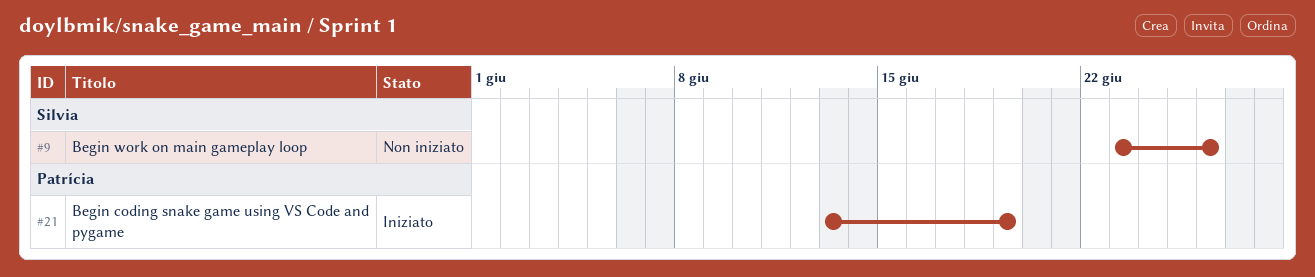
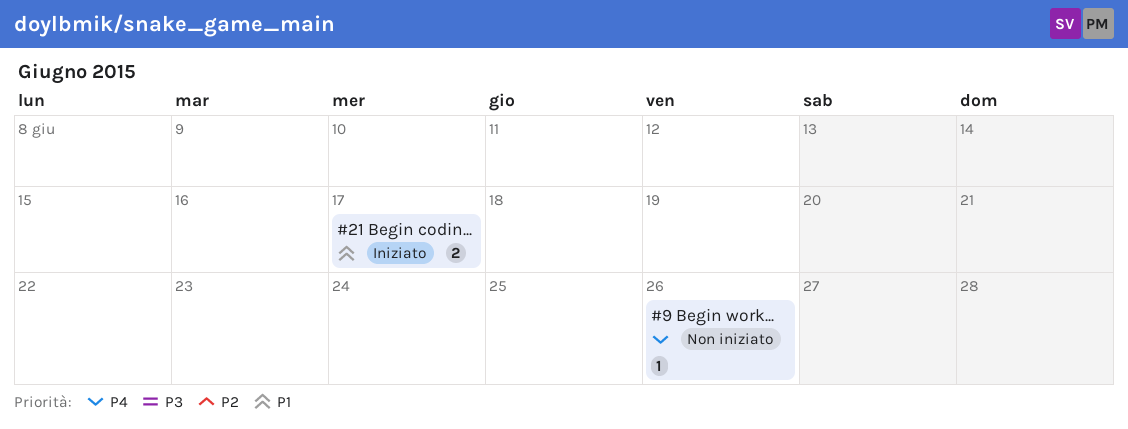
#21, due: Jun 19 -> Jun 17

